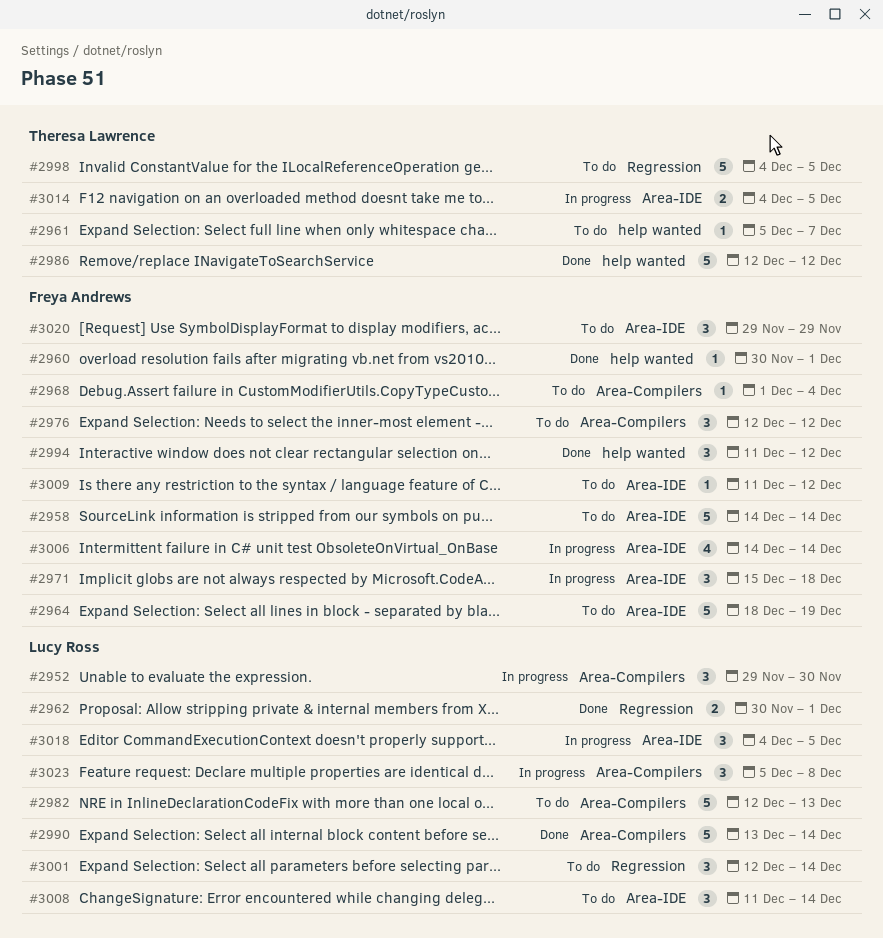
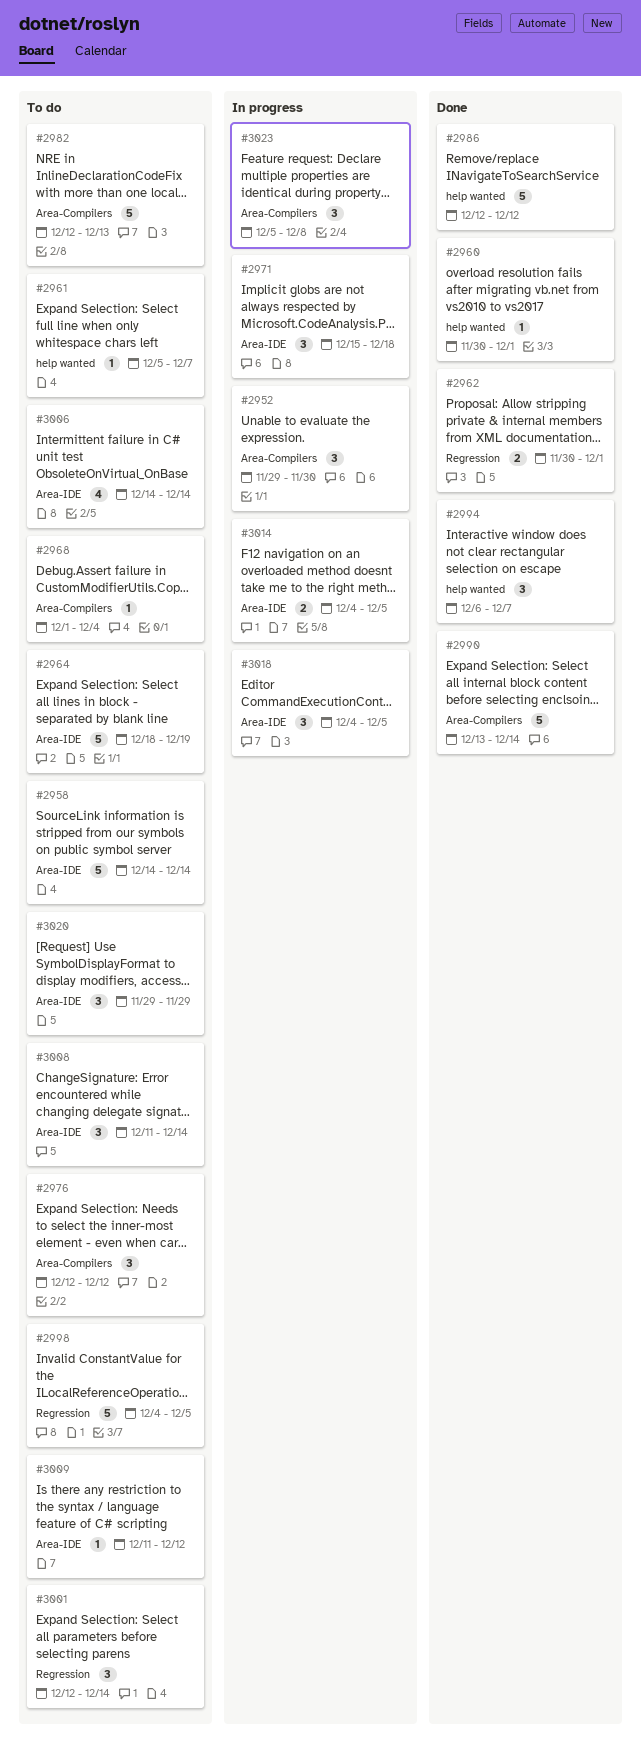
#2994, start: Dec 11 -> Dec 6
#2994, due: Dec 12 -> Dec 7
#3006, status: In progress -> To do

